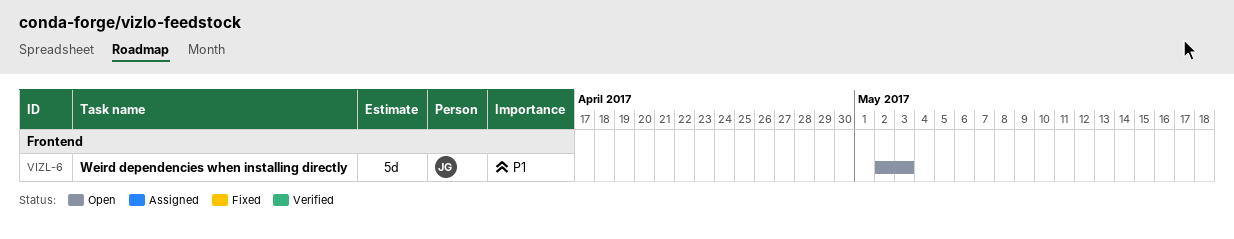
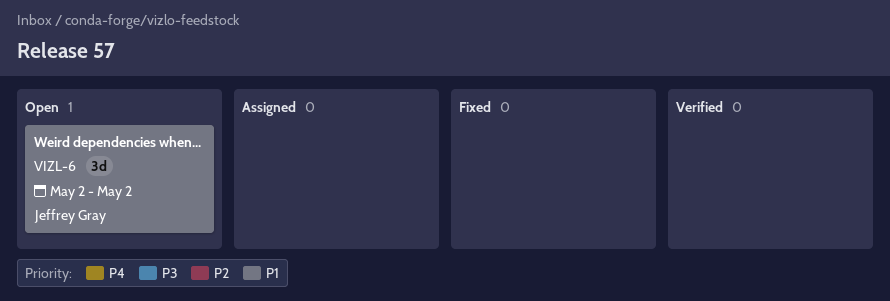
VIZL-6, estimate: 5d -> 3d
VIZL-6, due: May 3 -> May 2

